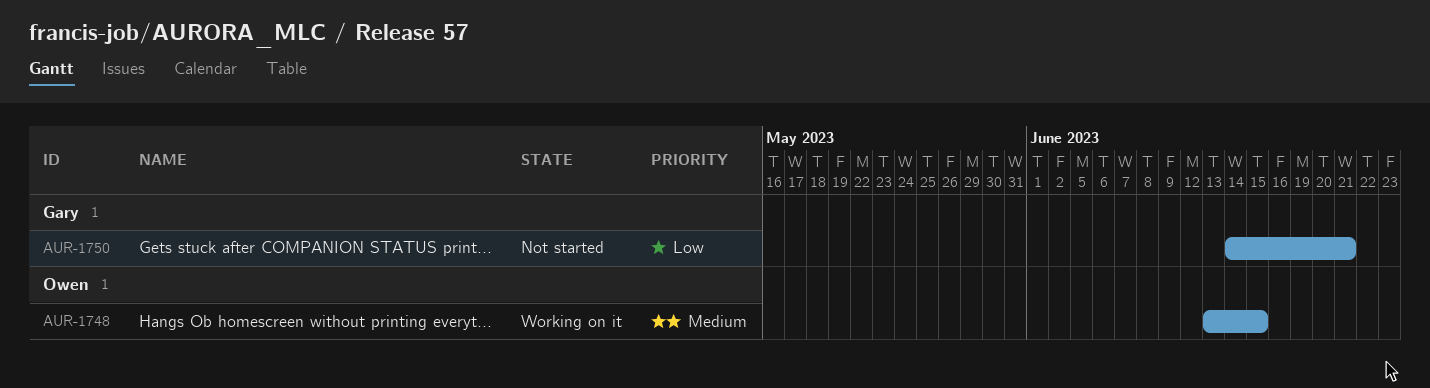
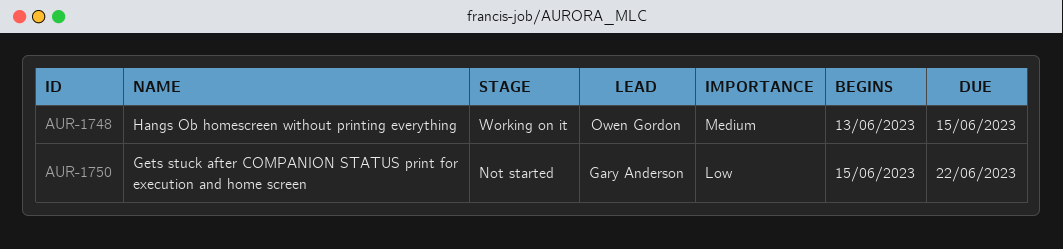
AUR-1750, start: Jun 14 -> Jun 15
AUR-1750, due: Jun 21 -> Jun 22

